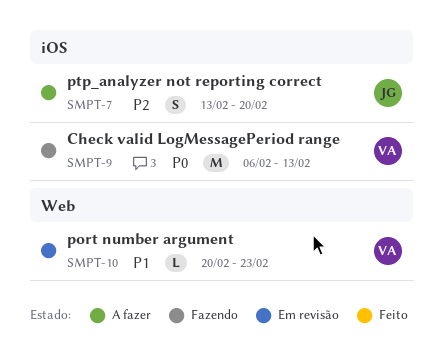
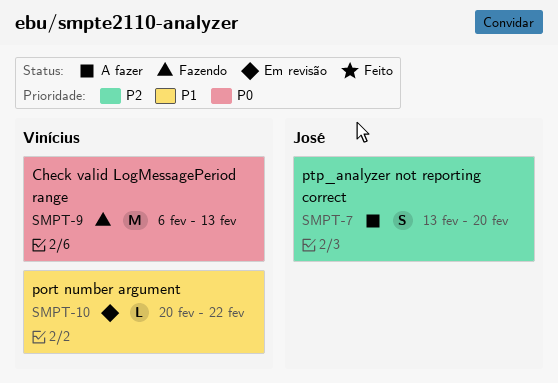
SMPT-10, due: Feb 23 -> Feb 22

